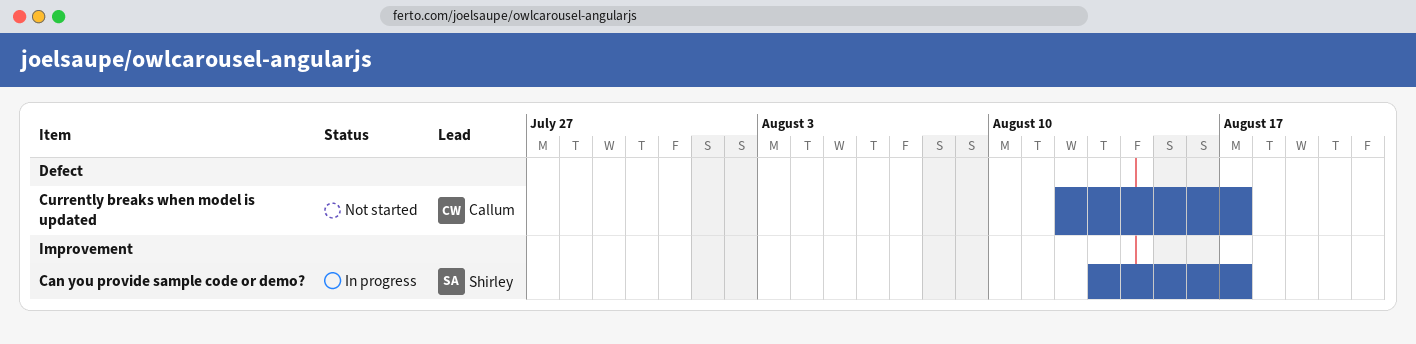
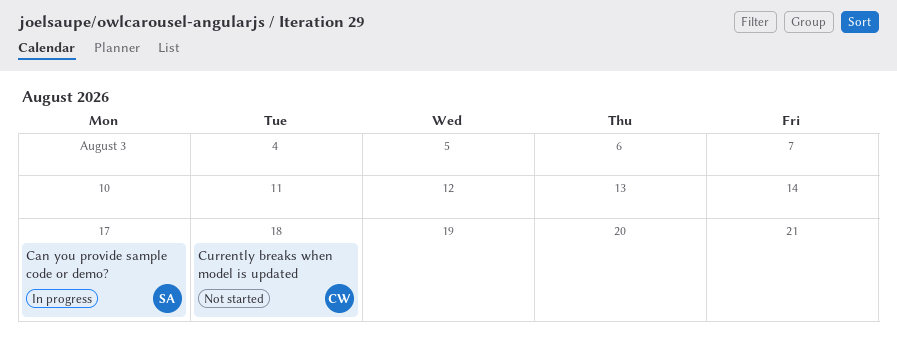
Currently breaks when model is updated, due: Aug 17 -> Aug 18

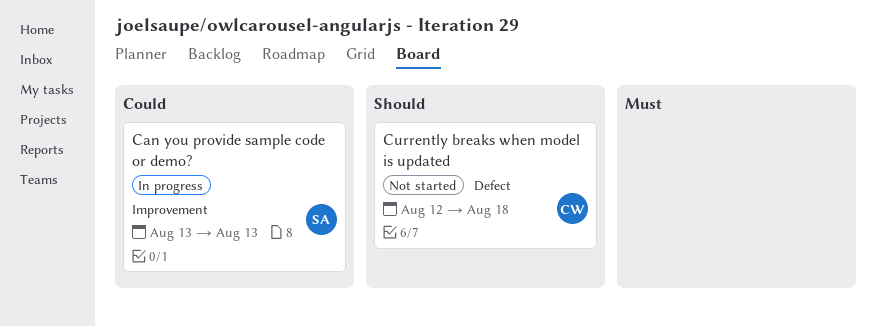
Can you provide sample code or demo?, due: Aug 17 -> Aug 13

